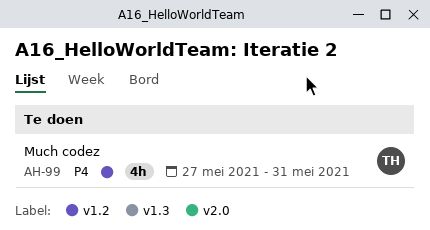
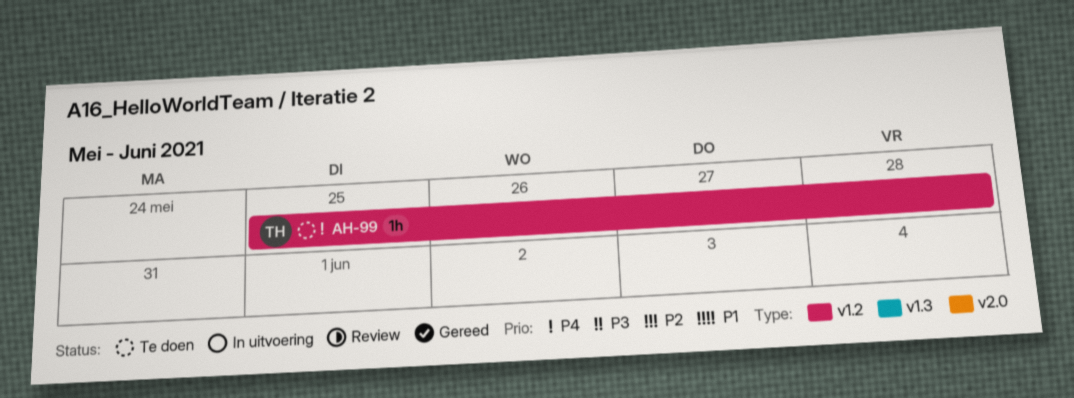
AH-99, estimate: 4h -> 1h
AH-99, start: May 27 -> May 25
AH-99, due: May 31 -> May 28

